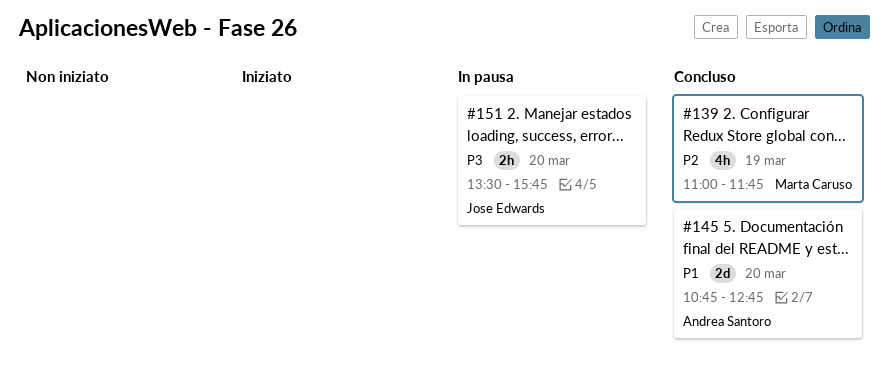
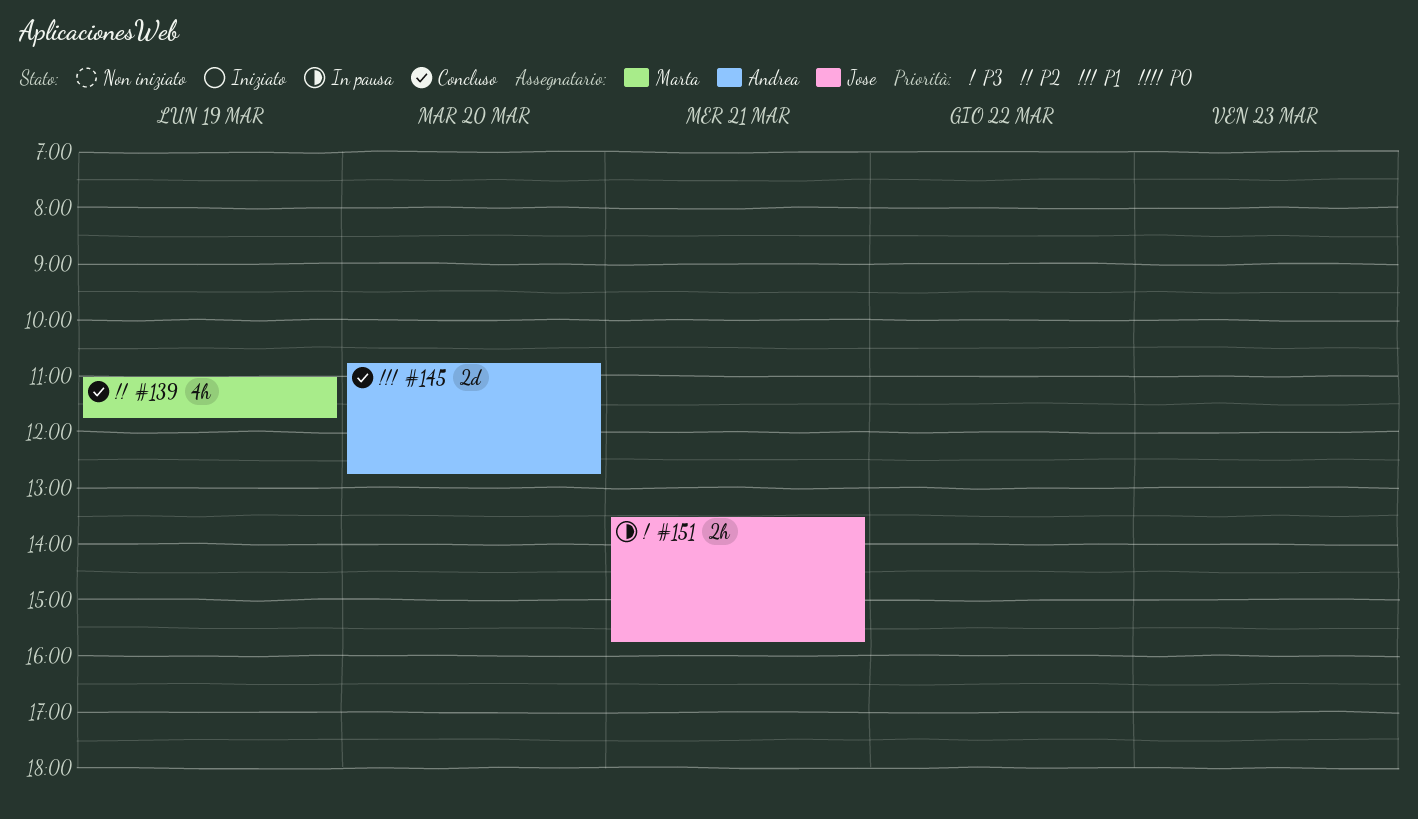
#151, day: Mar 20 -> Mar 21

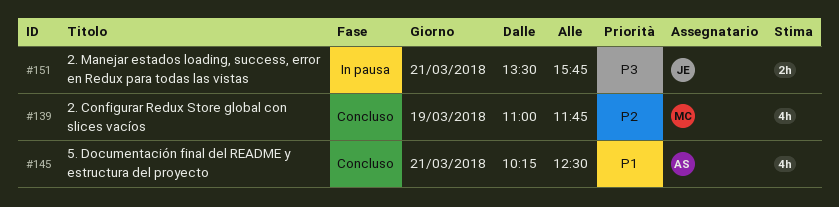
#145, estimate: 2d -> 4h
#145, day: Mar 20 -> Mar 21
#145, begins: 10:45 -> 10:15
#145, ends: 12:45 -> 12:30

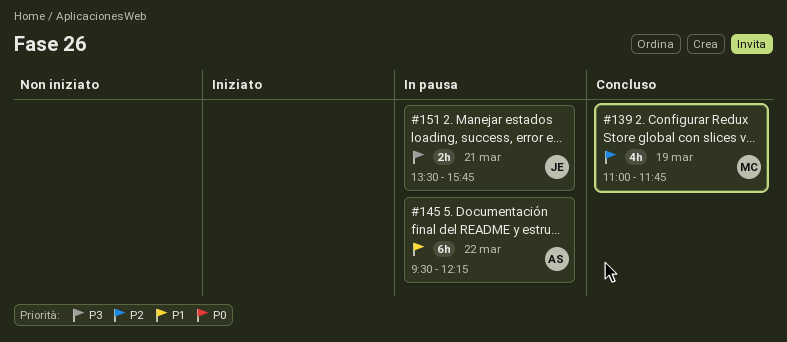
#145, status: Concluso -> In pausa
#145, estimate: 4h -> 6h
#145, day: Mar 21 -> Mar 22
#145, begins: 10:15 -> 09:30
#145, ends: 12:30 -> 12:15

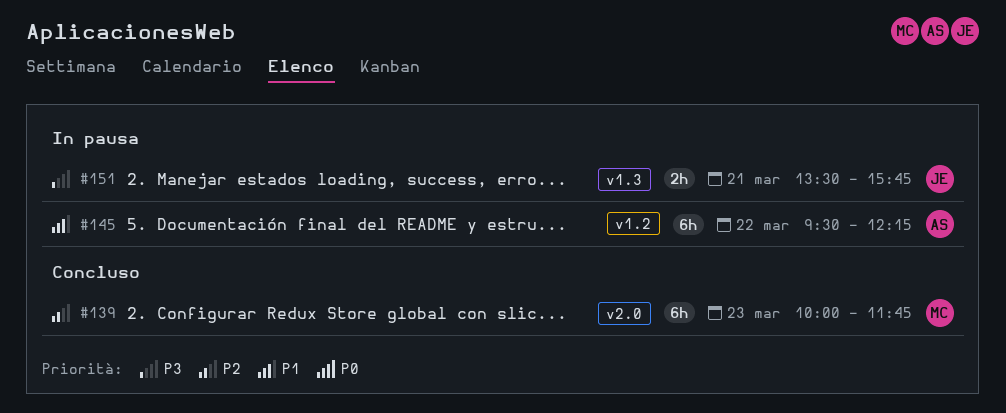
#139, estimate: 4h -> 6h
#139, day: Mar 19 -> Mar 23
#139, begins: 11:00 -> 10:00

